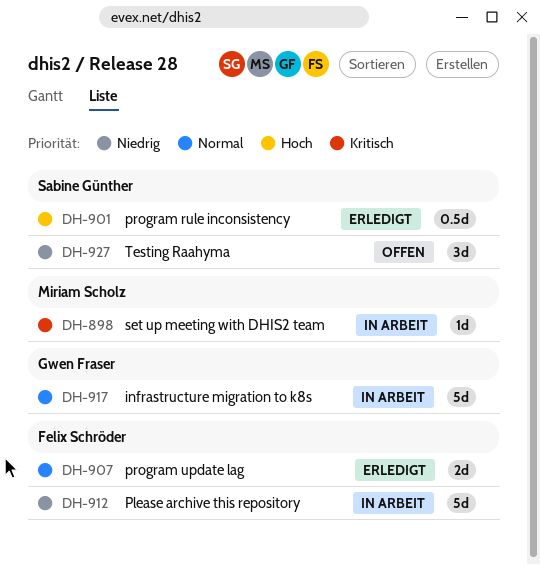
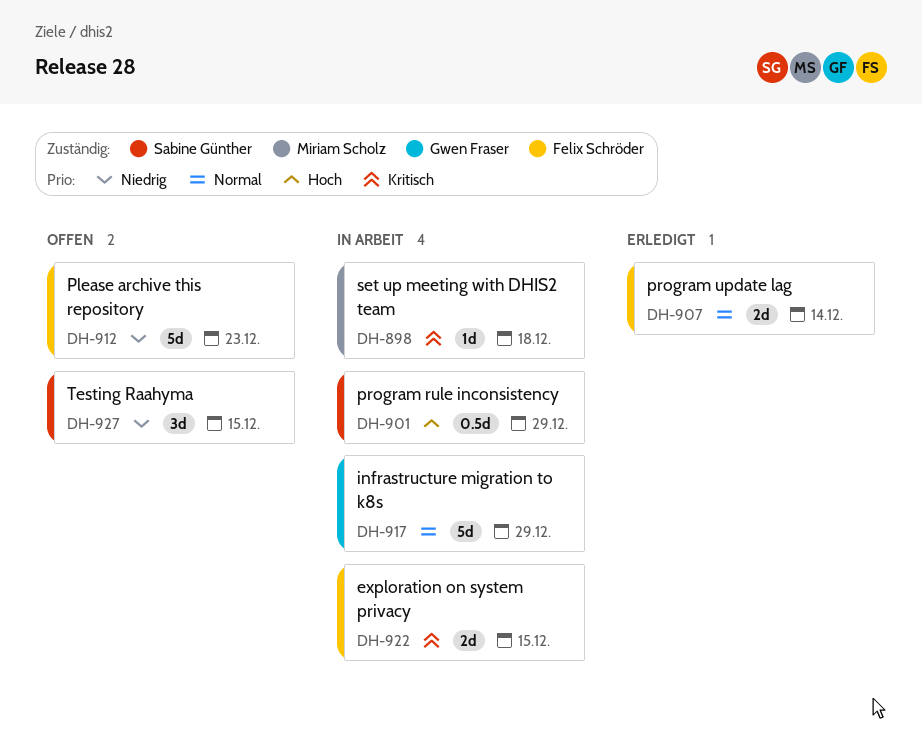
DH-901, status: Erledigt -> In Arbeit
DH-912, status: In Arbeit -> Offen
DH-922: none -> present

